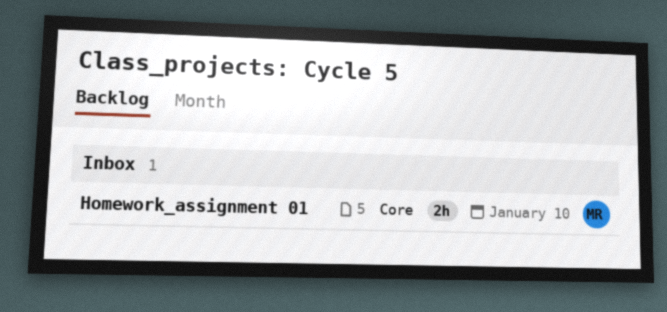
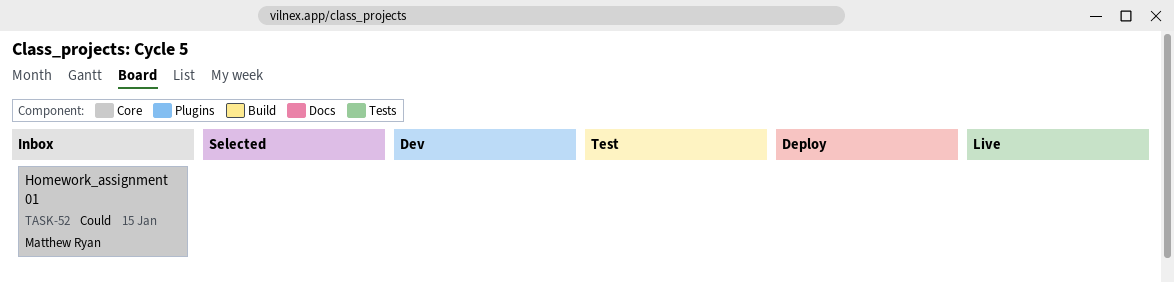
Homework_assignment 01, due: Jan 10 -> Jan 15

